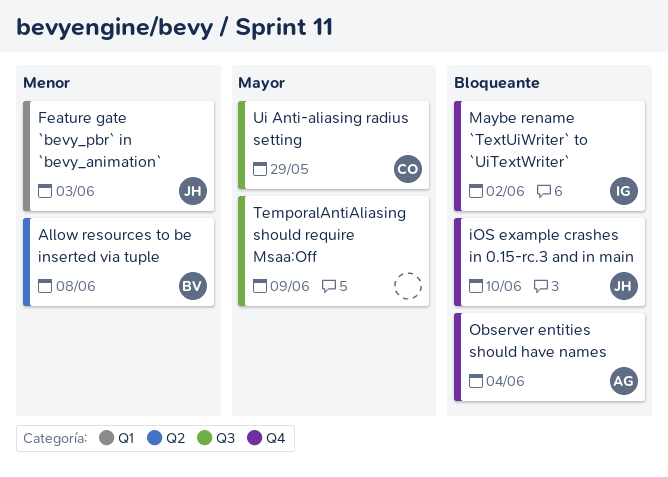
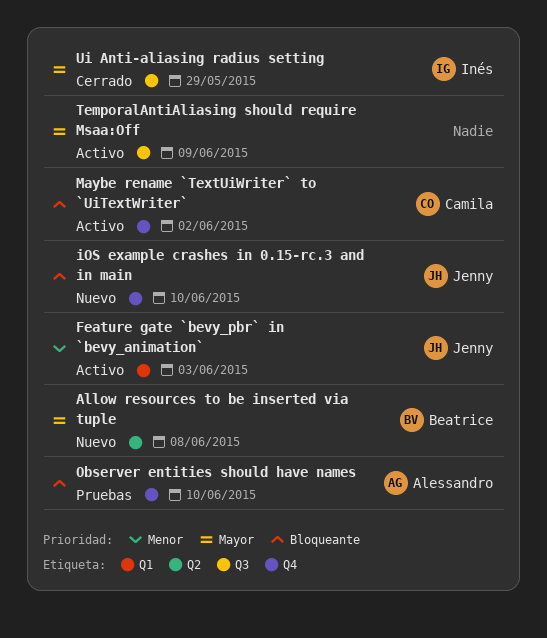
Allow resources to be inserted via tuple, priority: Menor -> Mayor
Maybe rename `TextUiWriter` to `UiTextWriter`, owner: Inés -> Camila
Observer entities should have names, due: Jun 4 -> Jun 10
Ui Anti-aliasing radius setting, owner: Camila -> Inés

